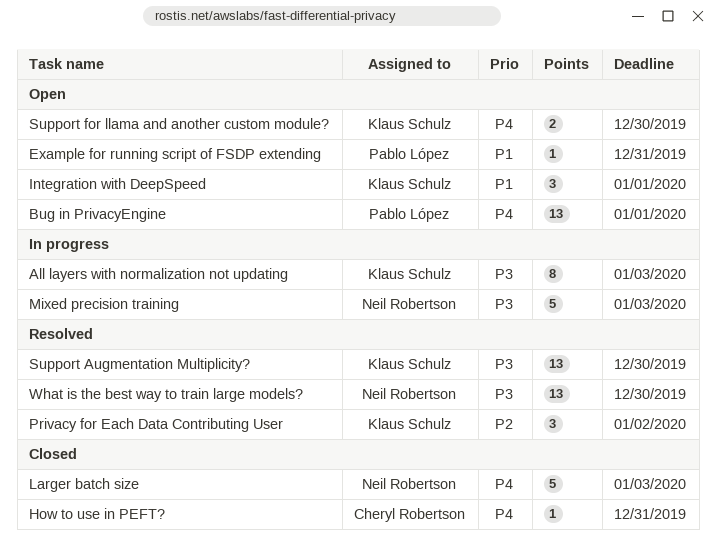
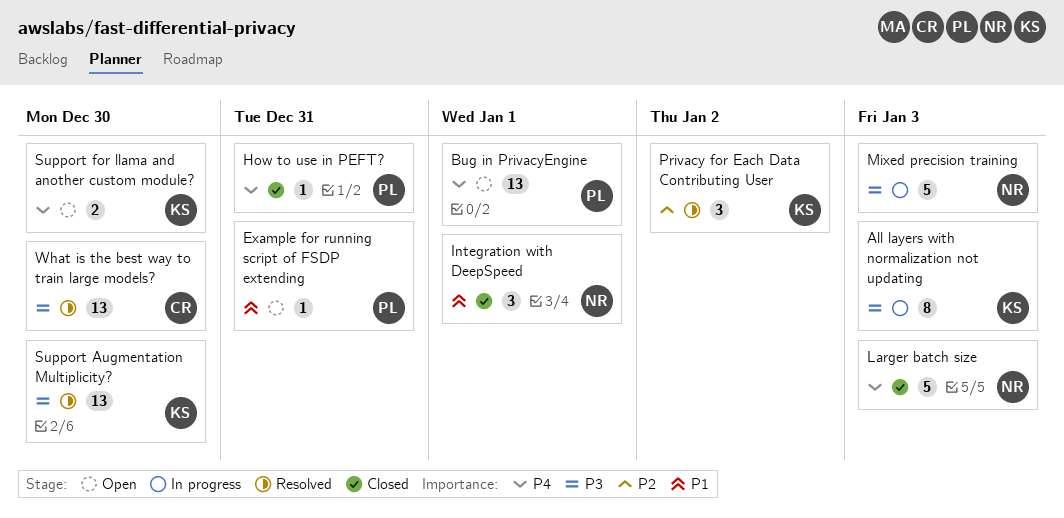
How to use in PEFT?, owner: Cheryl Robertson -> Pablo López
Integration with DeepSpeed, status: Open -> Closed
Integration with DeepSpeed, owner: Klaus Schulz -> Neil Robertson
What is the best way to train large models?, owner: Neil Robertson -> Cheryl Robertson

